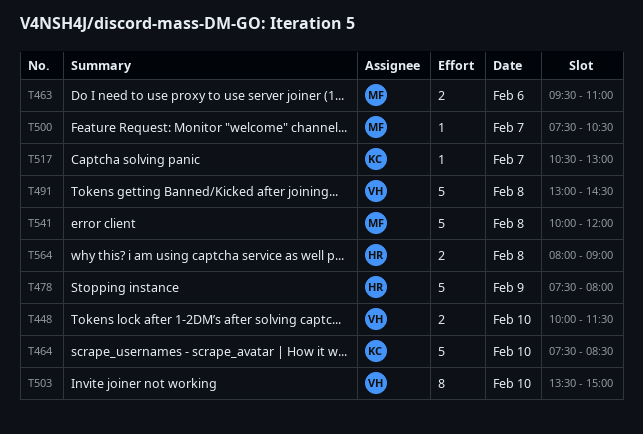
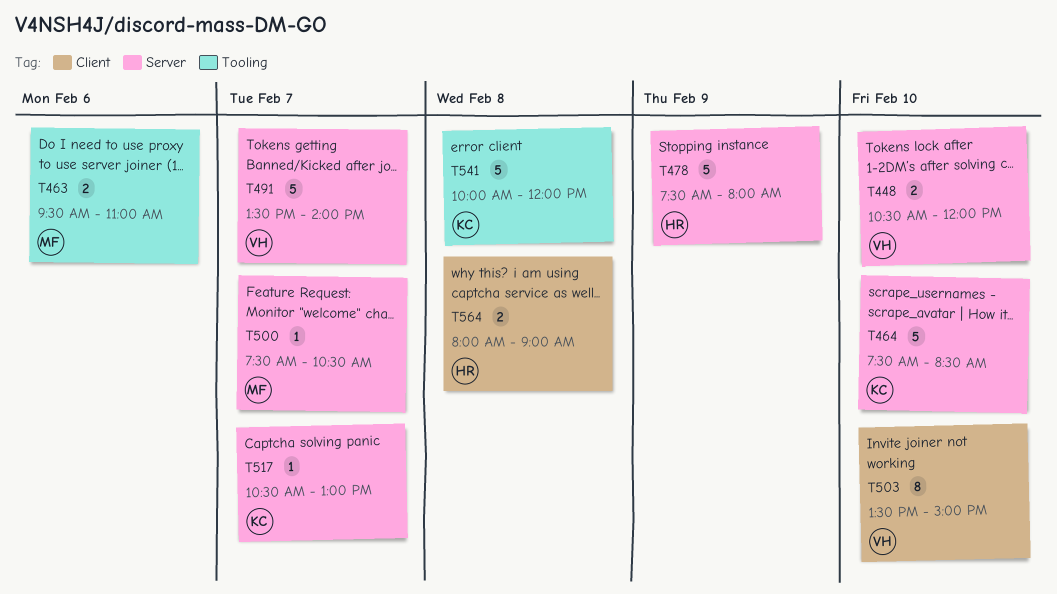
T448, begins: 10:00 -> 10:30
T448, ends: 11:30 -> 12:00
T491, day: Feb 8 -> Feb 7
T491, begins: 13:00 -> 13:30
T491, ends: 14:30 -> 14:00
T541, owner: MF -> KC

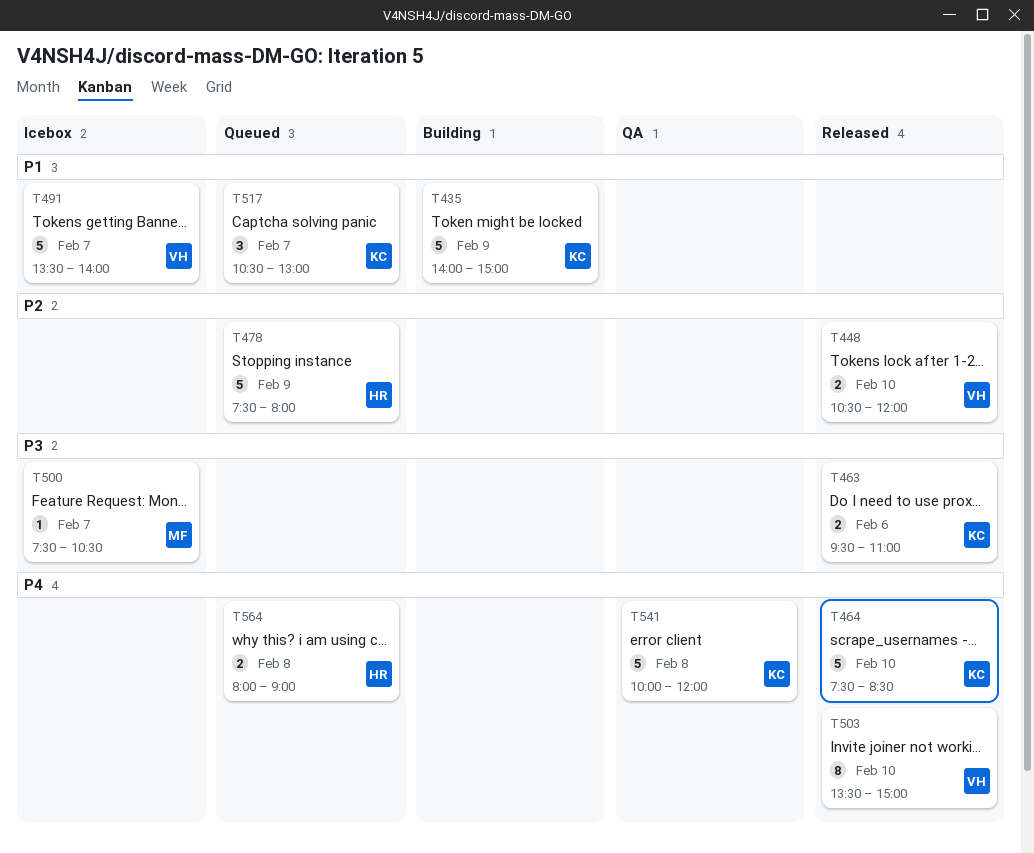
T435: none -> present
T463, owner: MF -> KC
T517, estimate: 1 -> 3

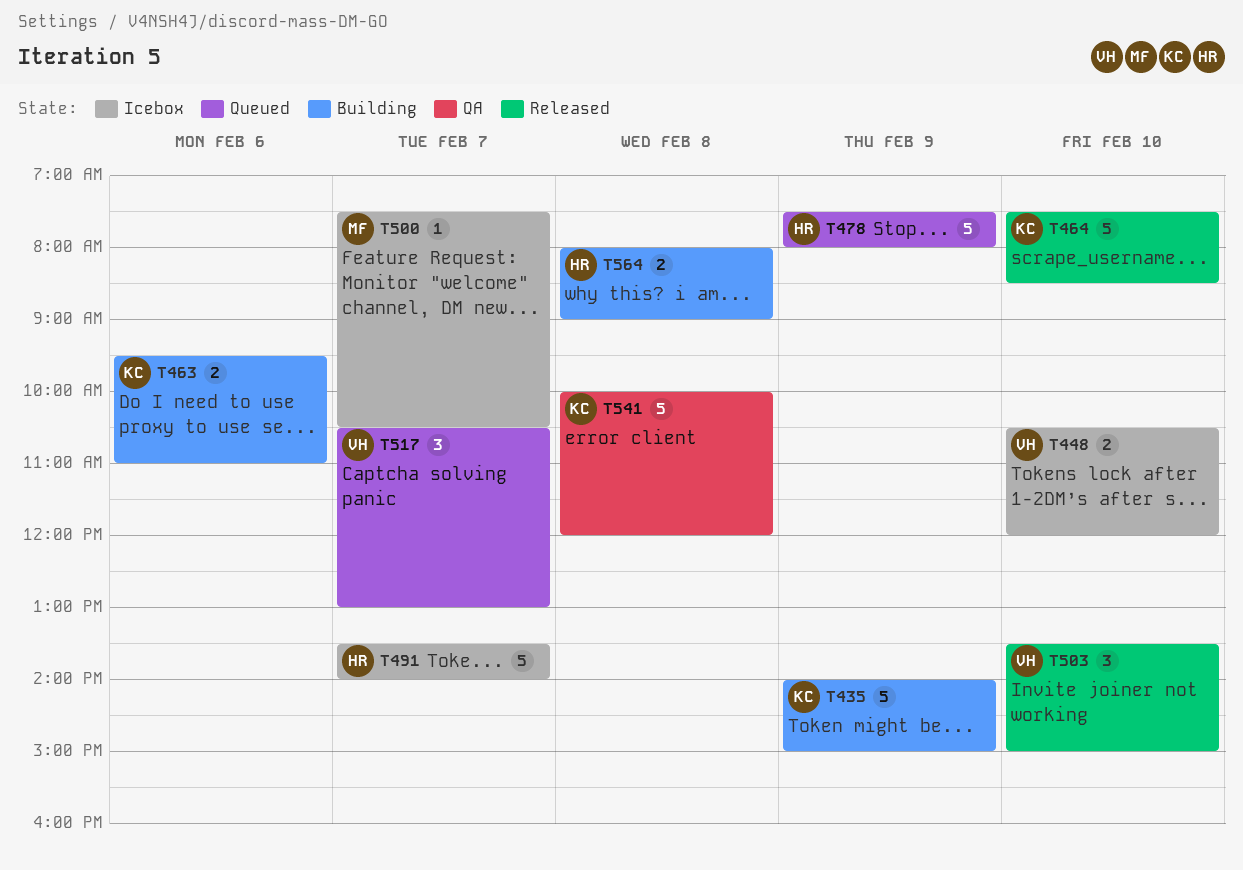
T448, status: Released -> Icebox
T463, status: Released -> Building
T491, owner: VH -> HR
T503, estimate: 8 -> 3
T517, owner: KC -> VH
T564, status: Queued -> Building

